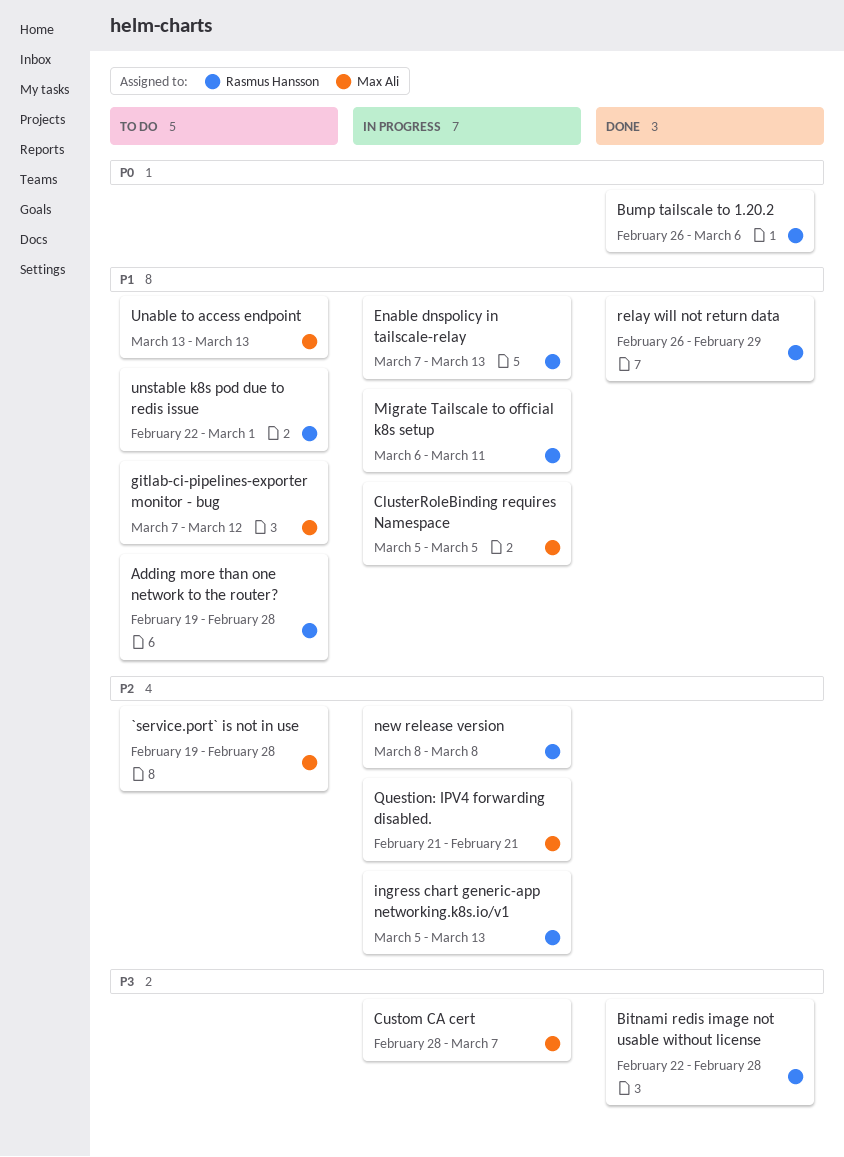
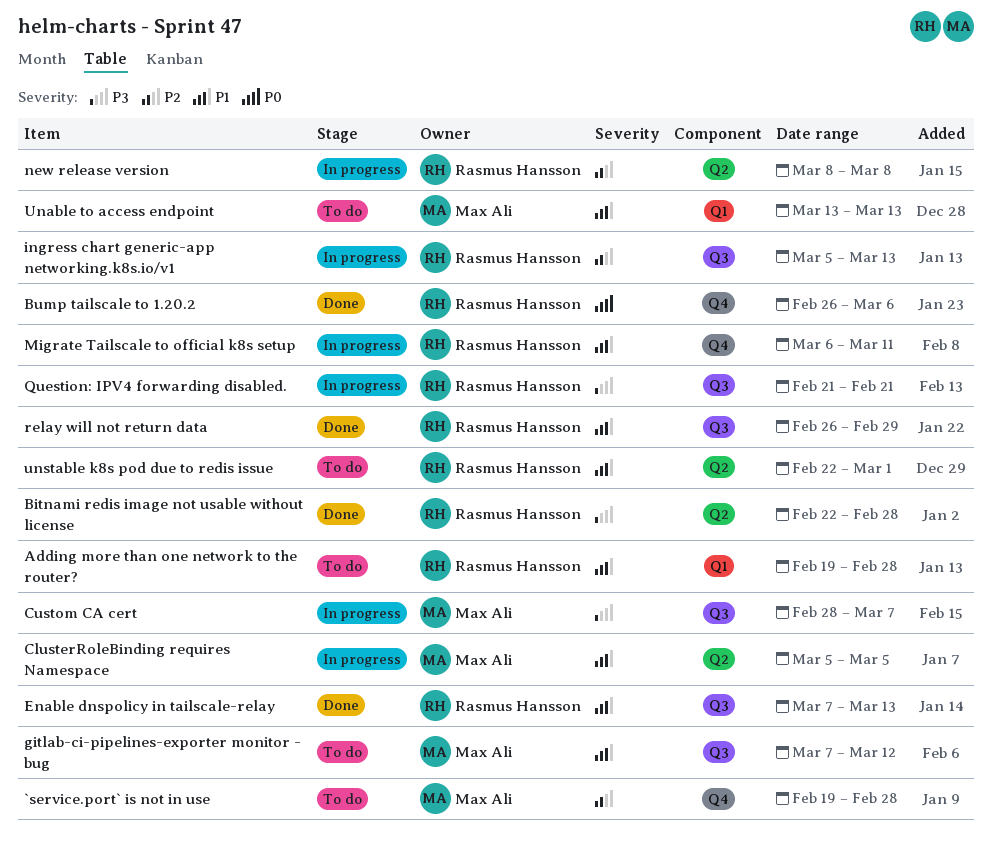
Enable dnspolicy in tailscale-relay, status: In progress -> Done
Question: IPV4 forwarding disabled., owner: Max Ali -> Rasmus Hansson
Question: IPV4 forwarding disabled., priority: P2 -> P3

